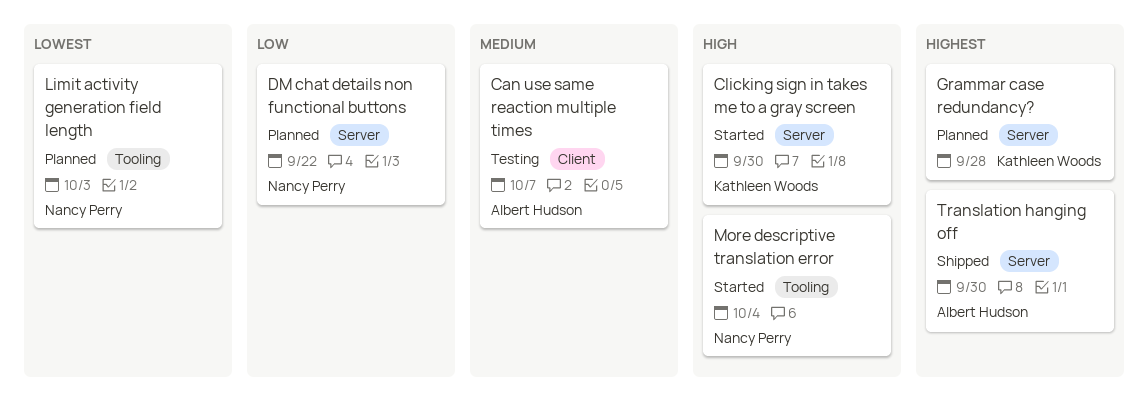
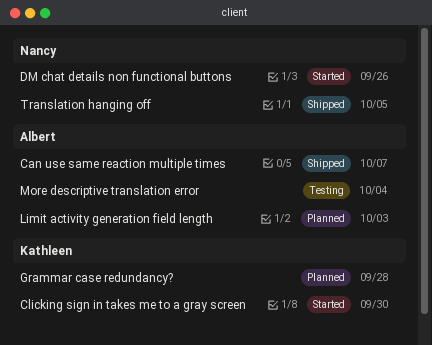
Can use same reaction multiple times, status: Testing -> Shipped
DM chat details non functional buttons, status: Planned -> Started
DM chat details non functional buttons, due: Sep 22 -> Sep 26
Limit activity generation field length, owner: Nancy Perry -> Albert Hudson
More descriptive translation error, status: Started -> Testing
More descriptive translation error, owner: Nancy Perry -> Albert Hudson
Translation hanging off, owner: Albert Hudson -> Nancy Perry
Translation hanging off, due: Sep 30 -> Oct 5

